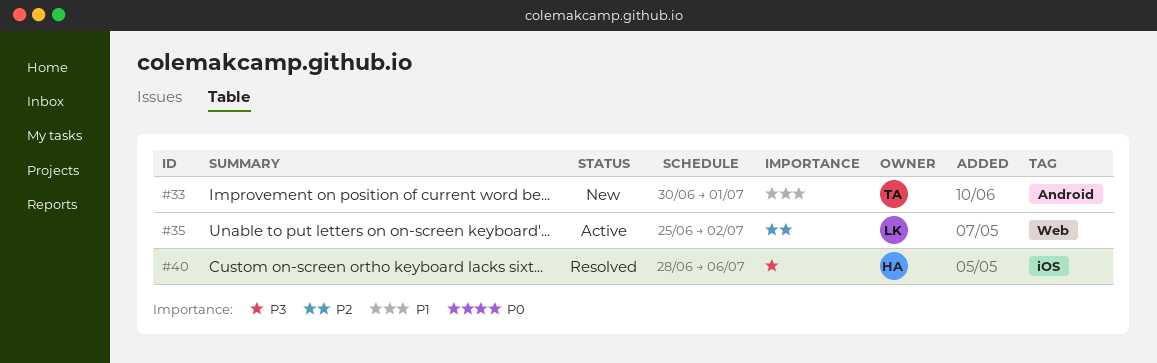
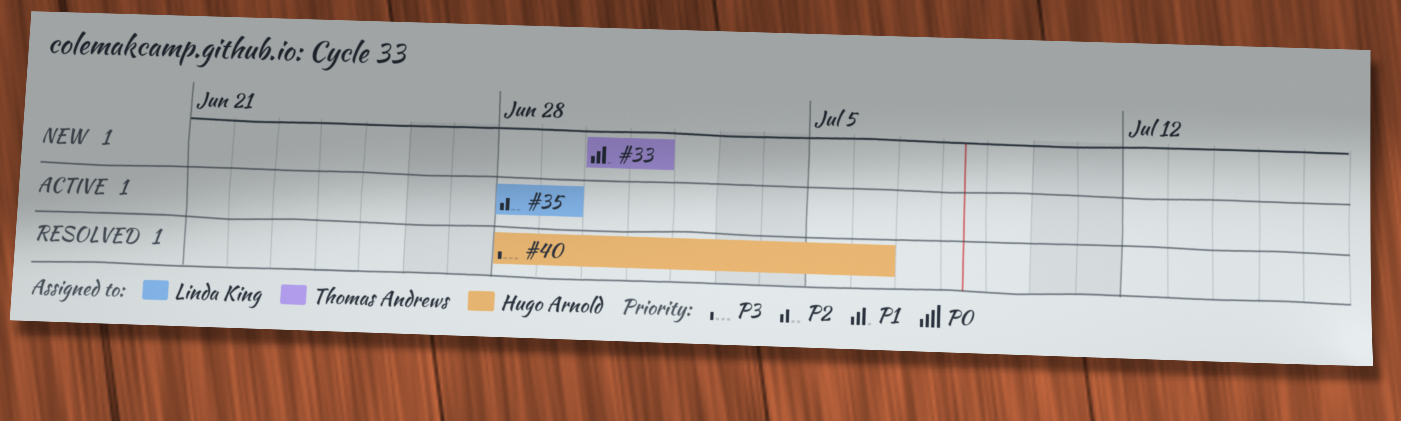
#35, start: Jun 25 -> Jun 28
#35, due: Jul 2 -> Jun 29

